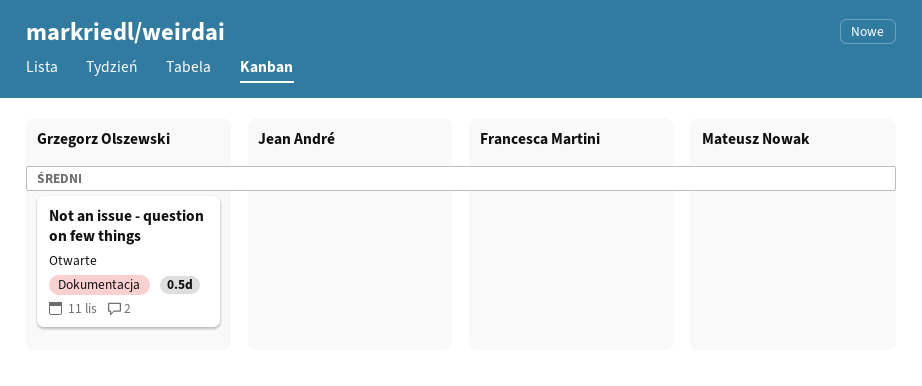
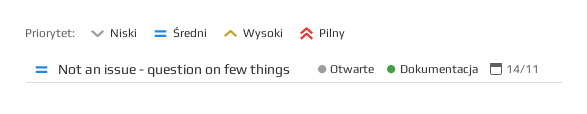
Not an issue - question on few things, due: Nov 11 -> Nov 14

